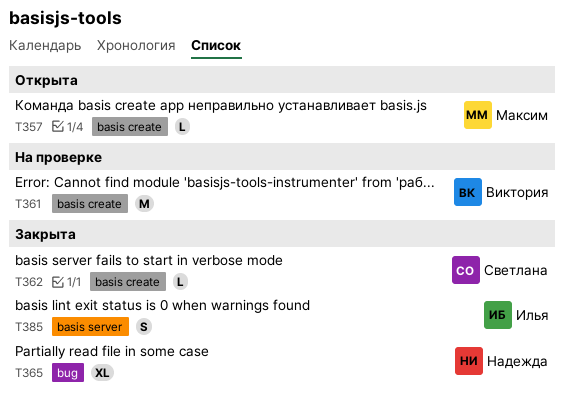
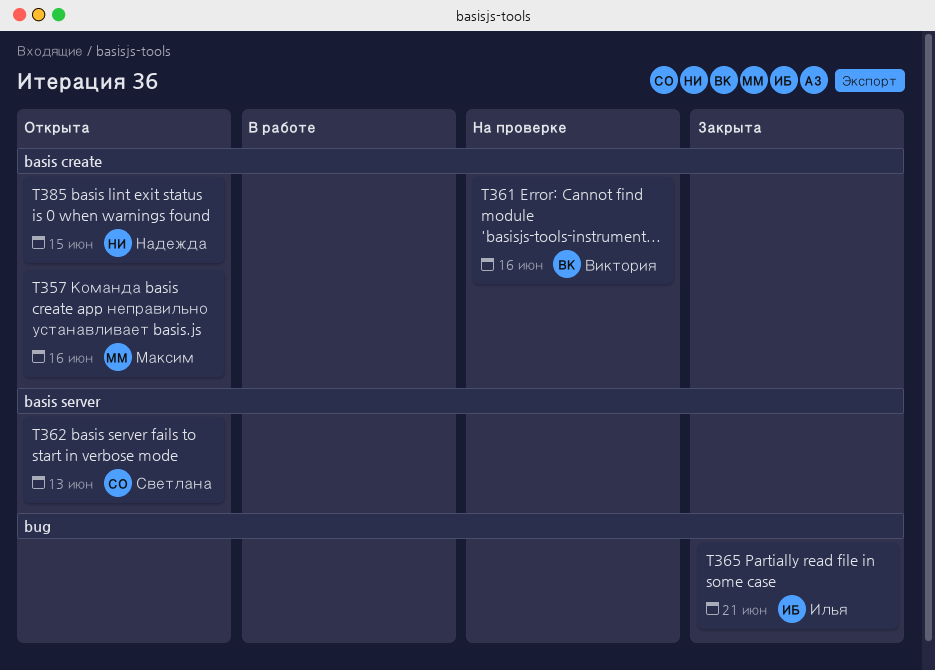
T362, status: Закрыта -> Открыта
T362, label: basis create -> basis server
T365, owner: Надежда -> Илья
T385, status: Закрыта -> Открыта
T385, owner: Илья -> Надежда
T385, label: basis server -> basis create

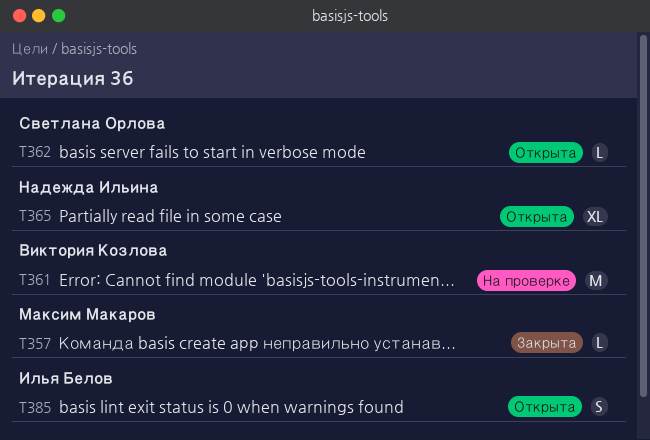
T357, status: Открыта -> Закрыта
T365, status: Закрыта -> Открыта
T365, owner: Илья Белов -> Надежда Ильина
T385, owner: Надежда Ильина -> Илья Белов

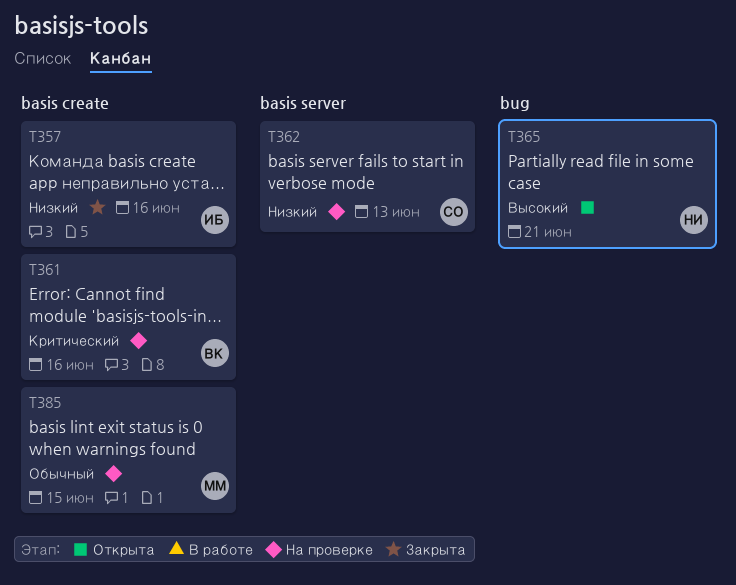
T357, owner: Максим Макаров -> Илья Белов
T362, status: Открыта -> На проверке
T385, status: Открыта -> На проверке
T385, owner: Илья Белов -> Максим Макаров

